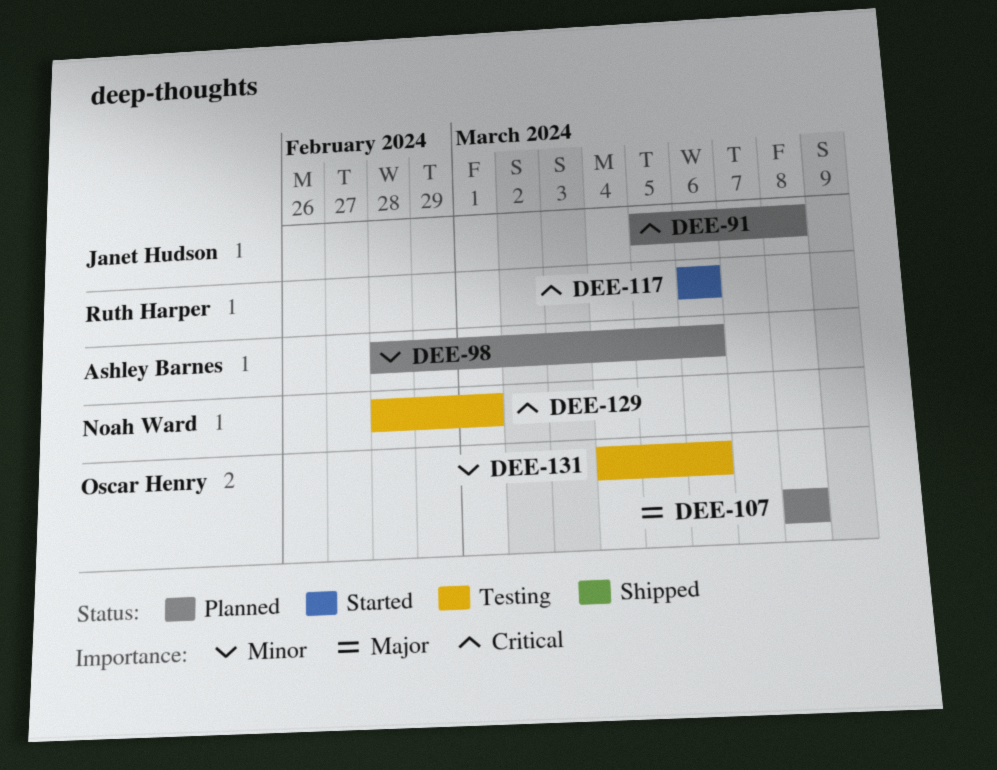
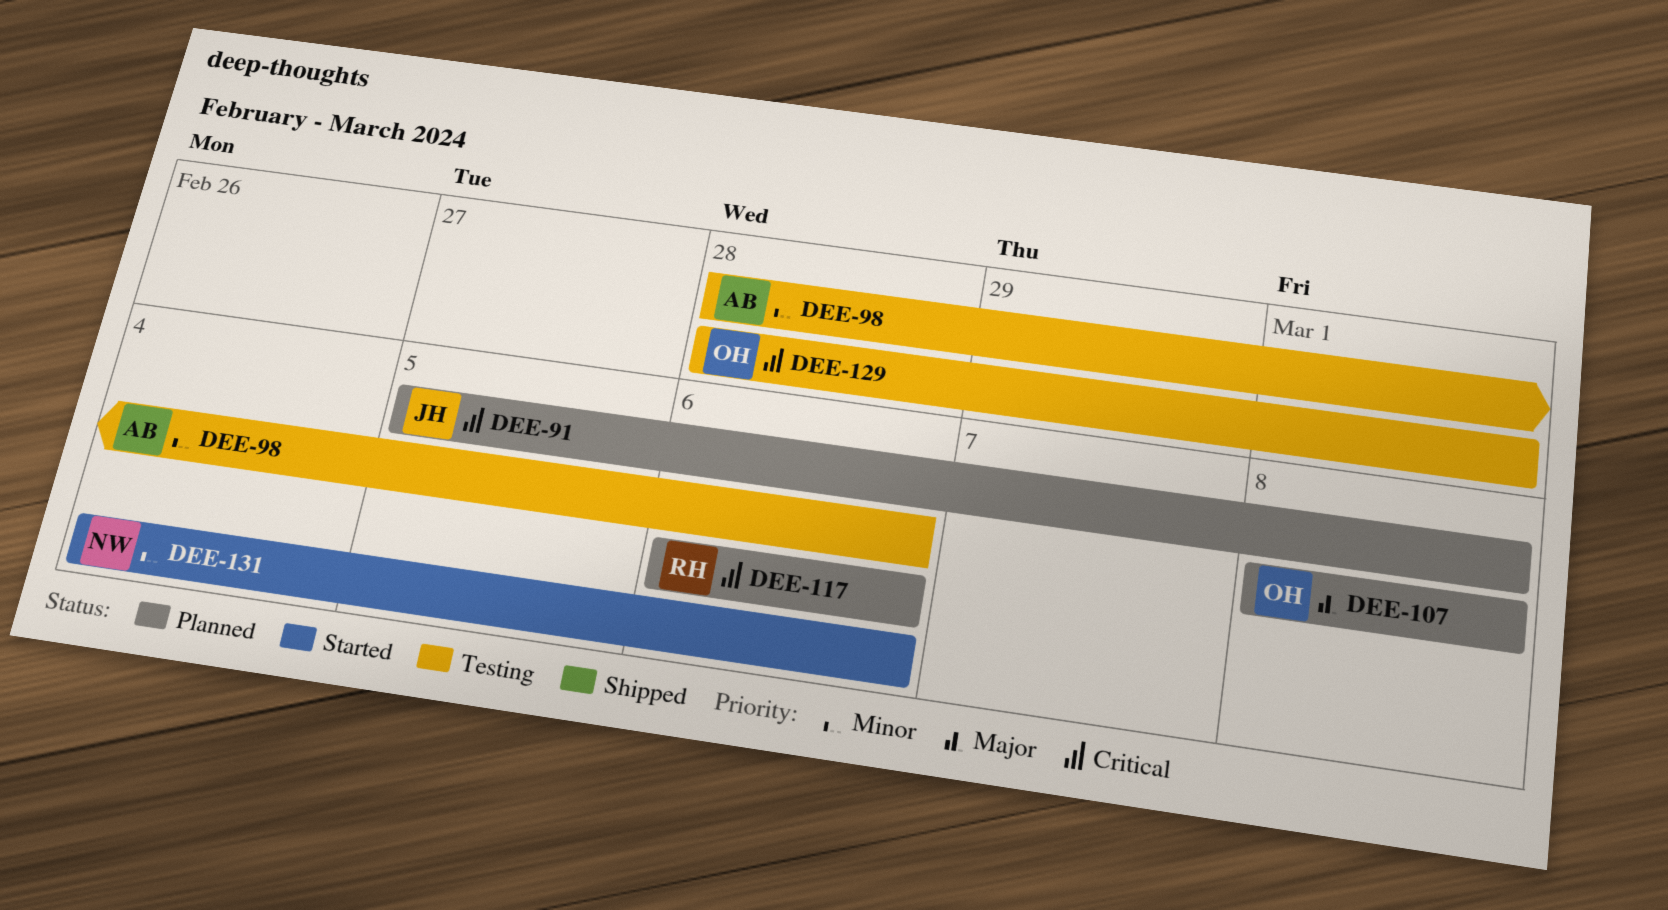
DEE-98, status: Planned -> Testing
DEE-117, status: Started -> Planned
DEE-129, owner: Noah Ward -> Oscar Henry
DEE-131, status: Testing -> Started
DEE-131, owner: Oscar Henry -> Noah Ward

